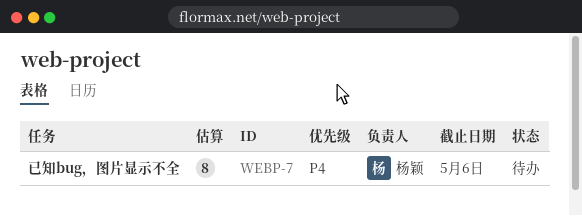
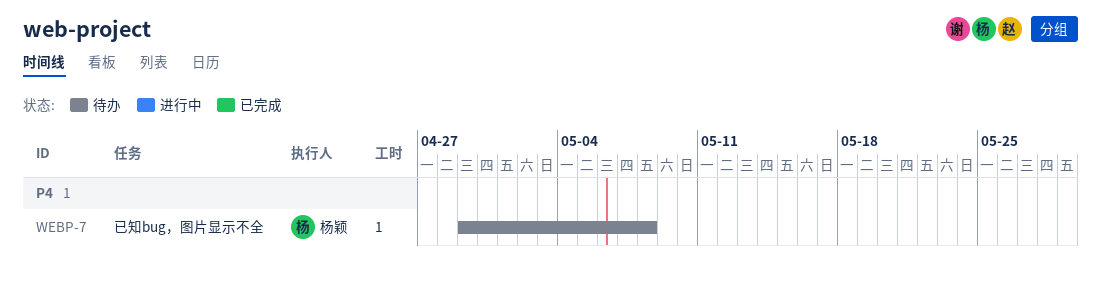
WEBP-7, estimate: 8 -> 1
WEBP-7, due: May 6 -> May 8

